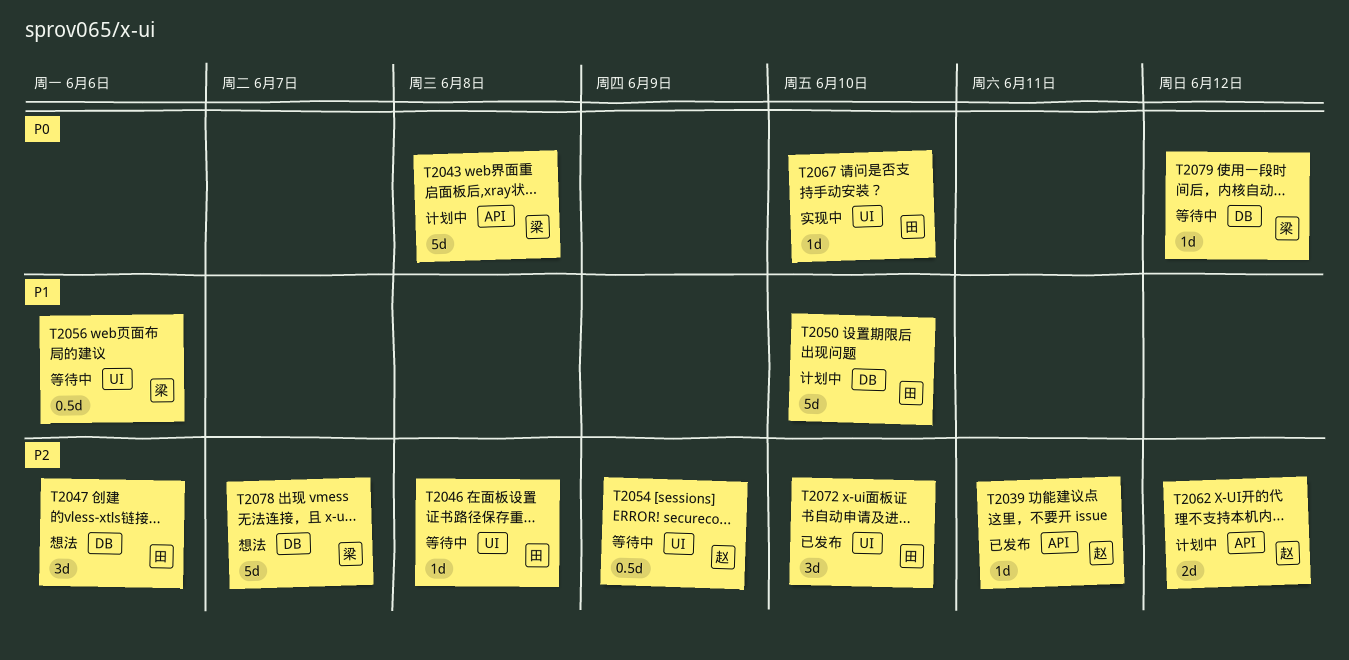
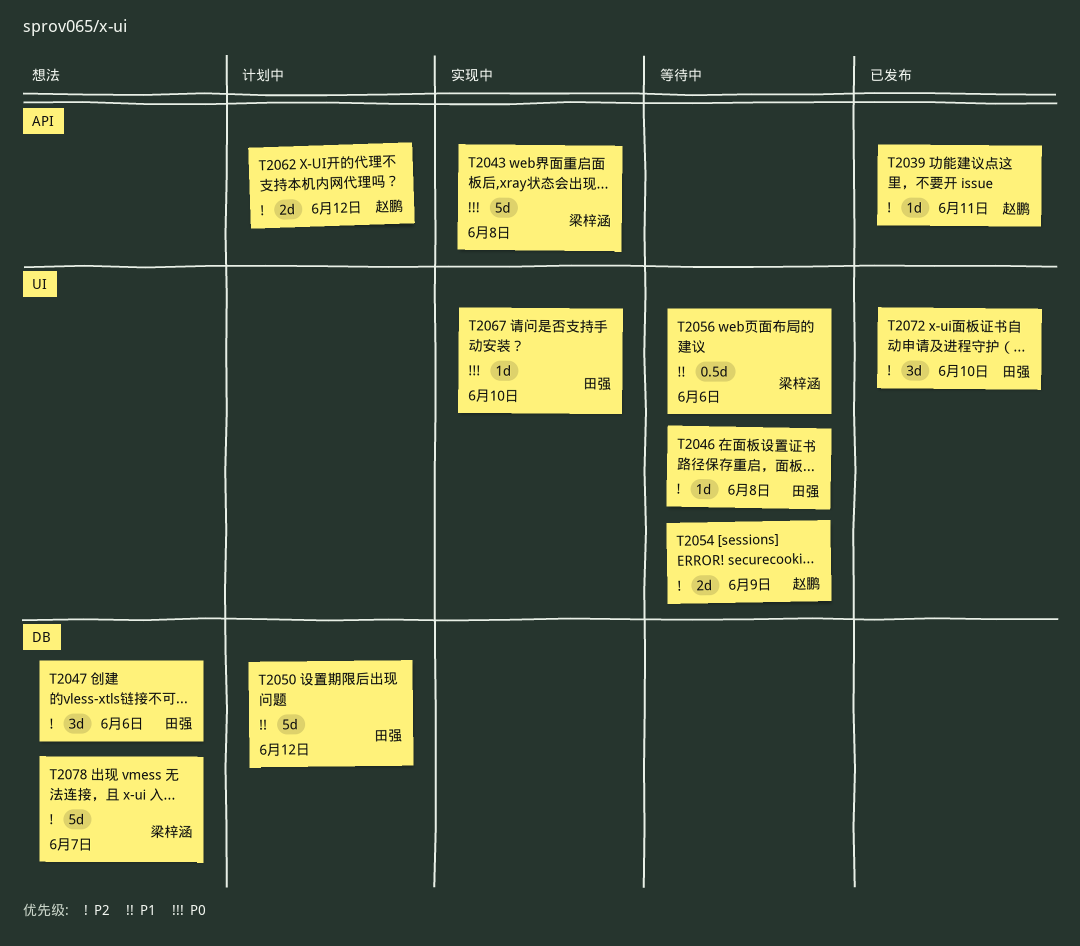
T2043, status: 计划中 -> 实现中
T2050, due: Jun 10 -> Jun 12
T2054, estimate: 0.5d -> 2d
T2079: present -> none

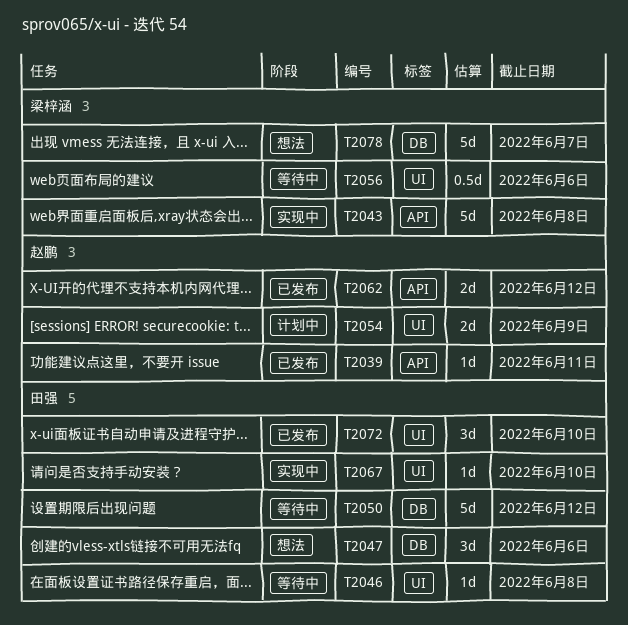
T2050, status: 计划中 -> 等待中
T2054, status: 等待中 -> 计划中
T2062, status: 计划中 -> 已发布

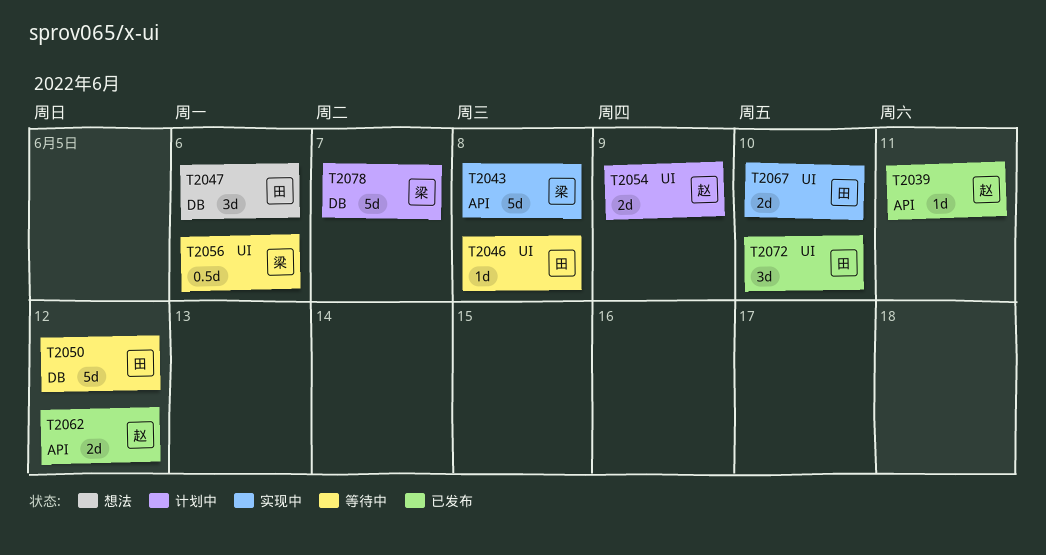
T2067, estimate: 1d -> 2d
T2078, status: 想法 -> 计划中

